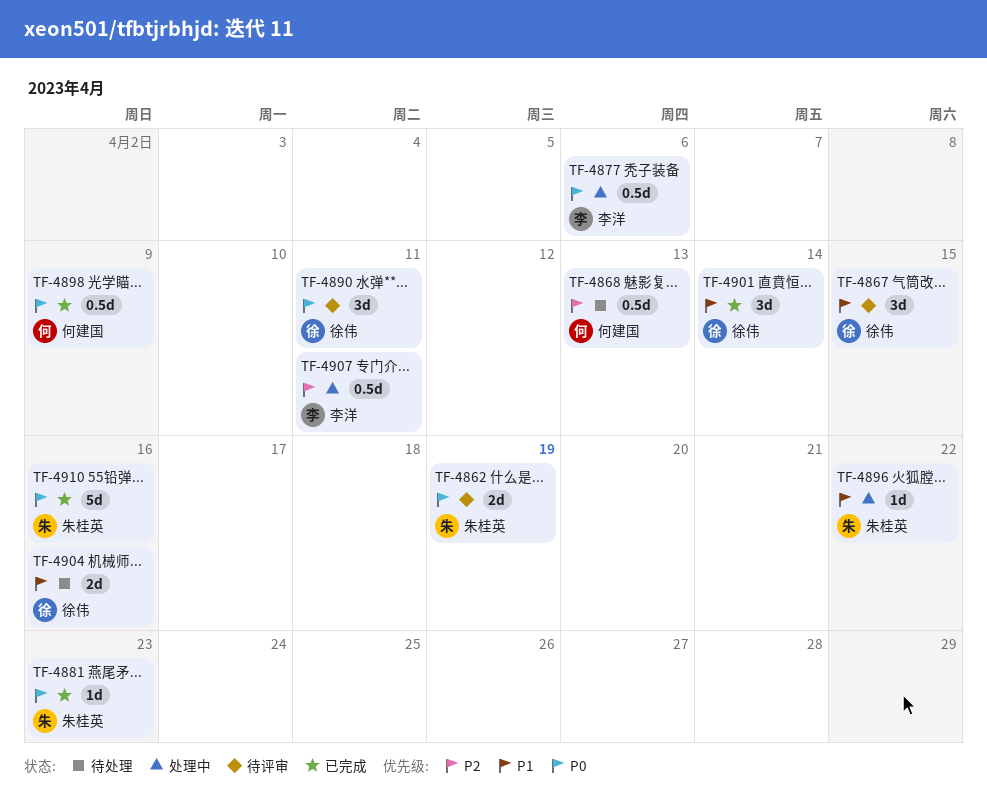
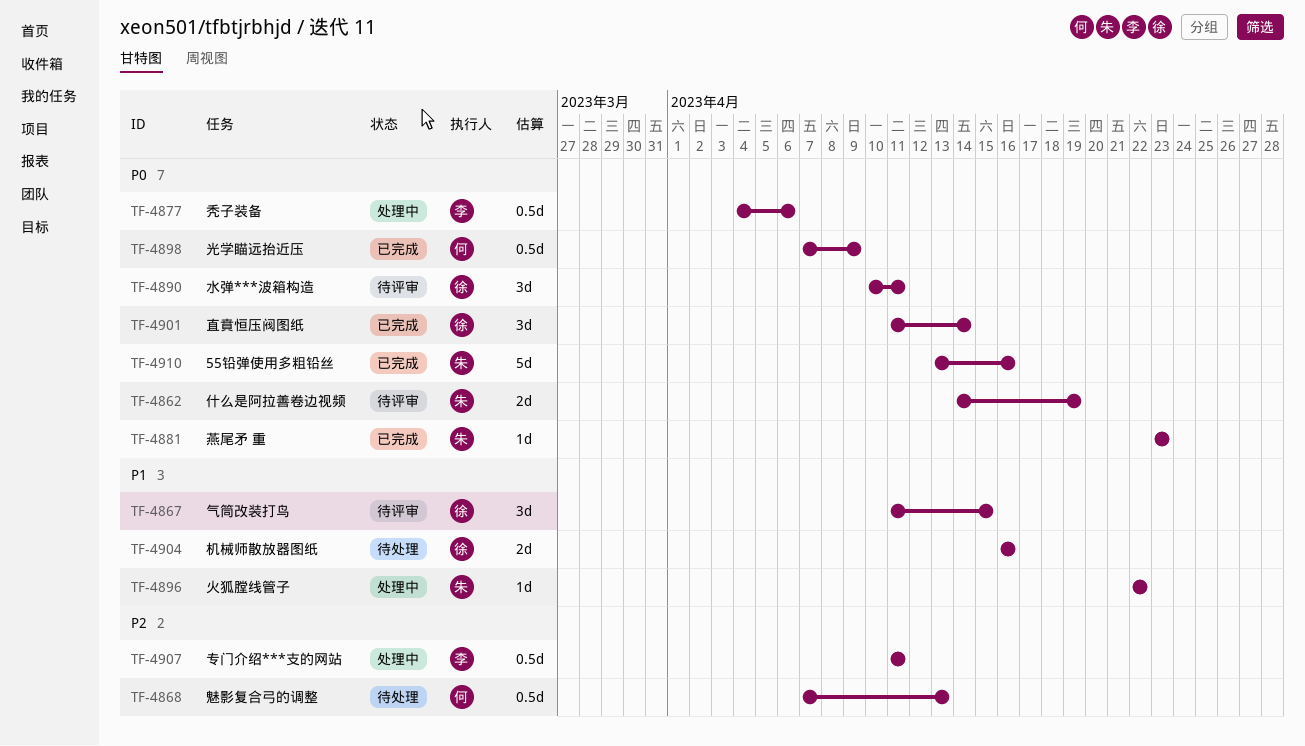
TF-4901, priority: P1 -> P0

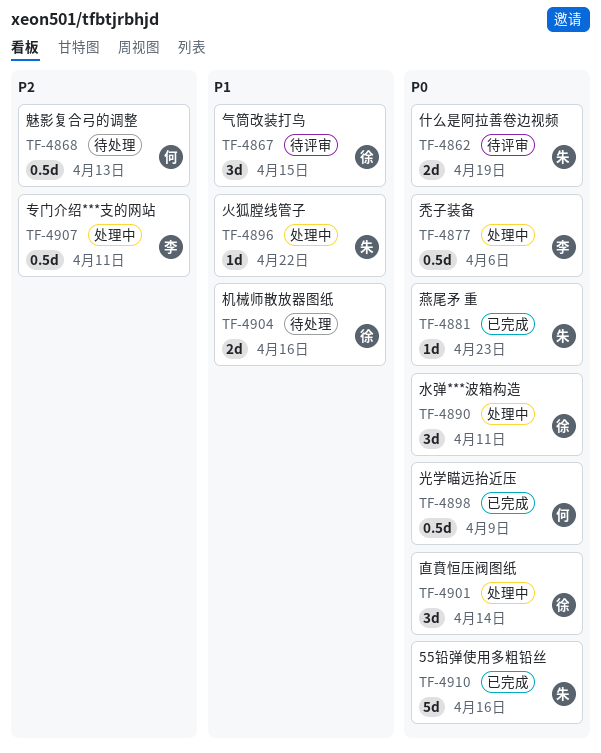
TF-4890, status: 待评审 -> 处理中
TF-4901, status: 已完成 -> 处理中

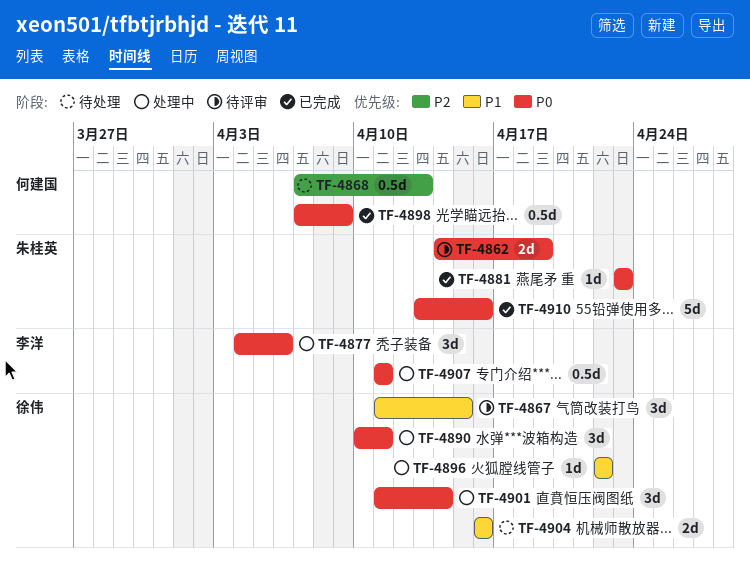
TF-4877, estimate: 0.5d -> 3d
TF-4896, owner: 朱桂英 -> 徐伟
TF-4907, priority: P2 -> P0

